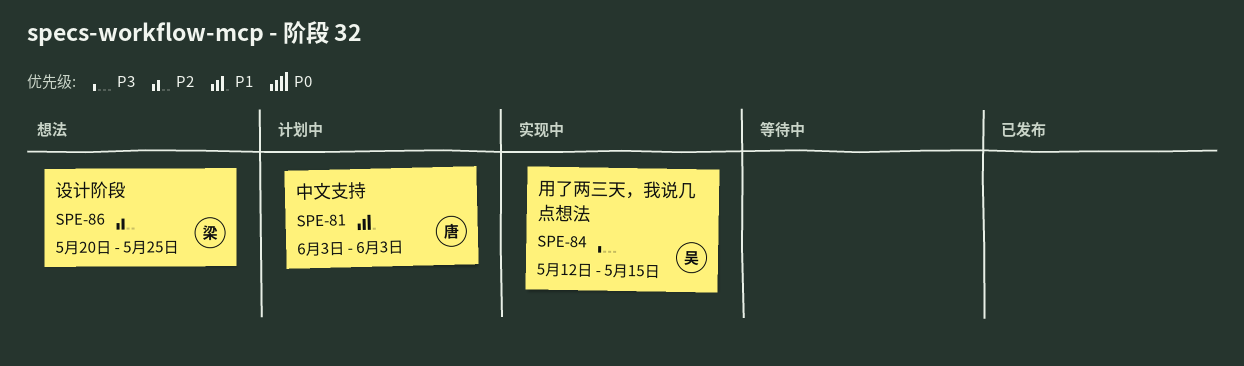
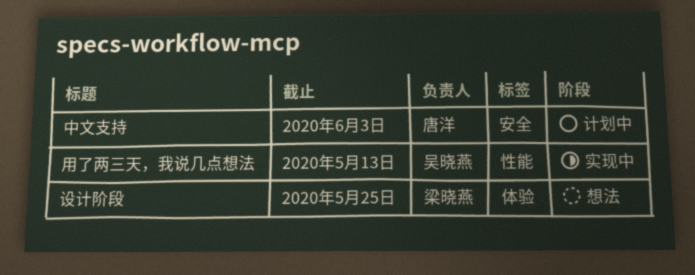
用了两三天，我说几点想法, due: May 15 -> May 13

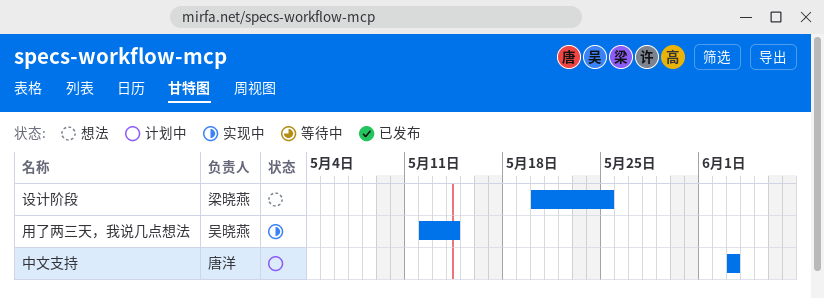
用了两三天，我说几点想法, due: May 13 -> May 14

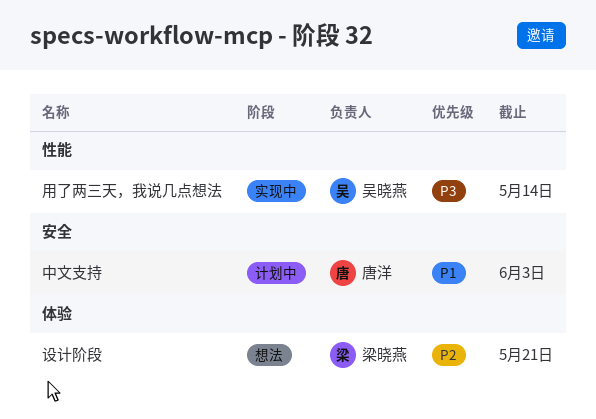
设计阶段, due: May 25 -> May 21

